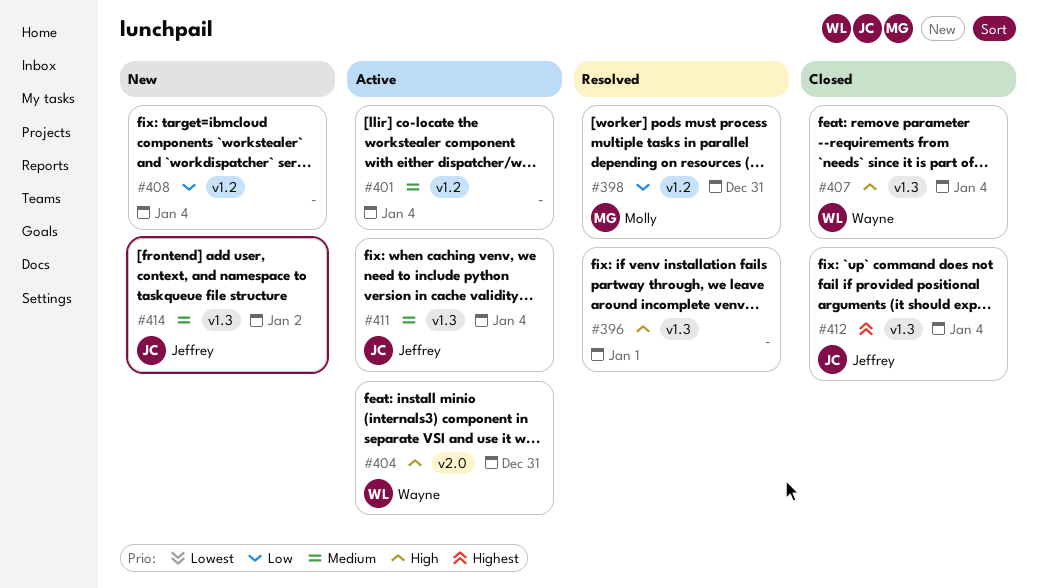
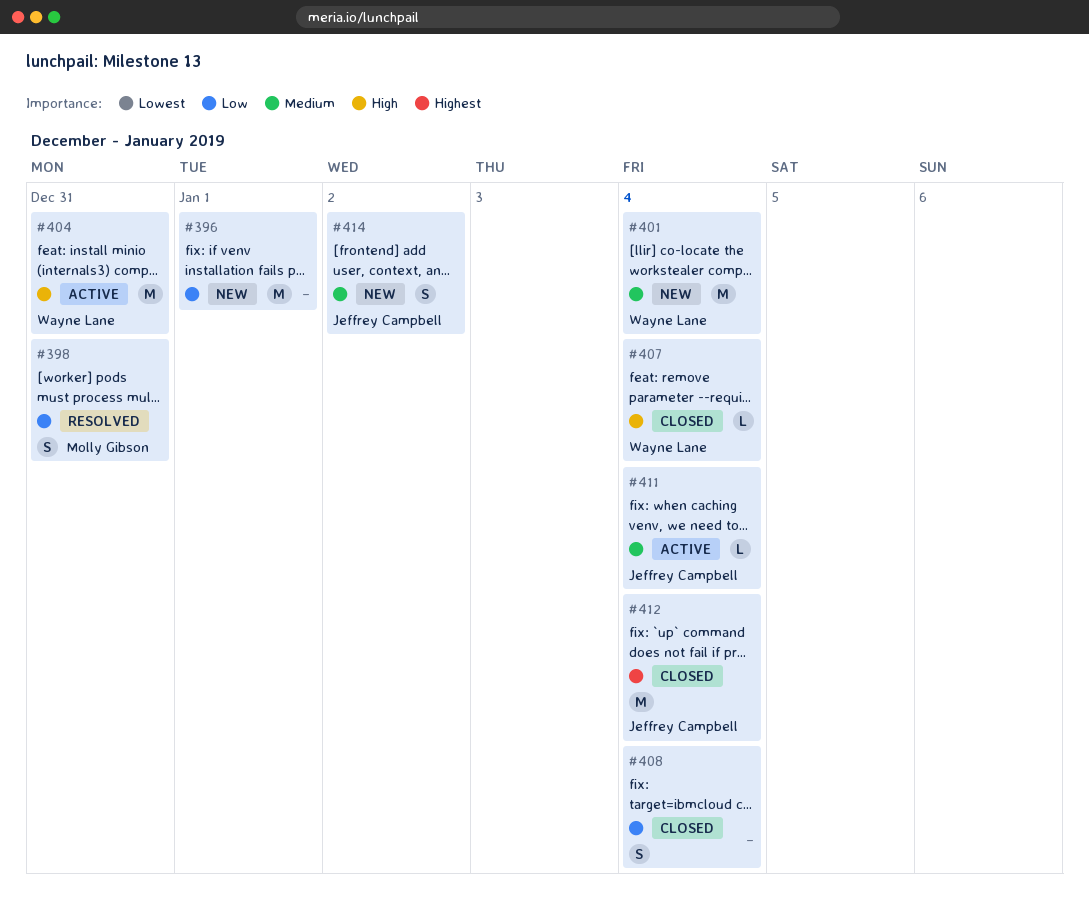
#396, status: Resolved -> New
#396, priority: High -> Low
#401, status: Active -> New
#401, owner: none -> Wayne Lane
#408, status: New -> Closed

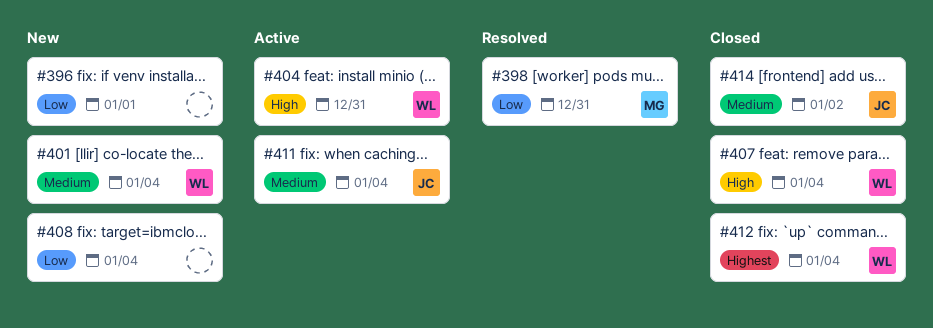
#408, status: Closed -> New
#412, owner: Jeffrey Campbell -> Wayne Lane
#414, status: New -> Closed

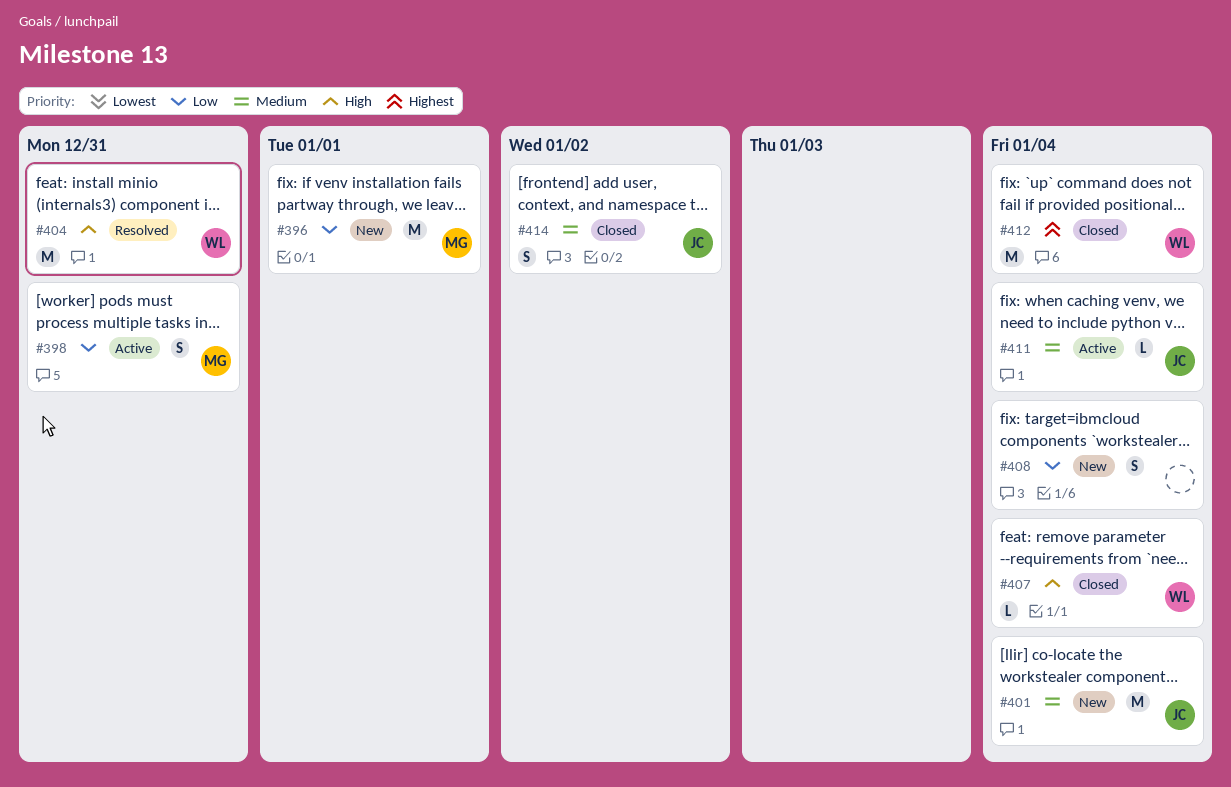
#396, owner: none -> MG
#398, status: Resolved -> Active
#401, owner: WL -> JC
#404, status: Active -> Resolved

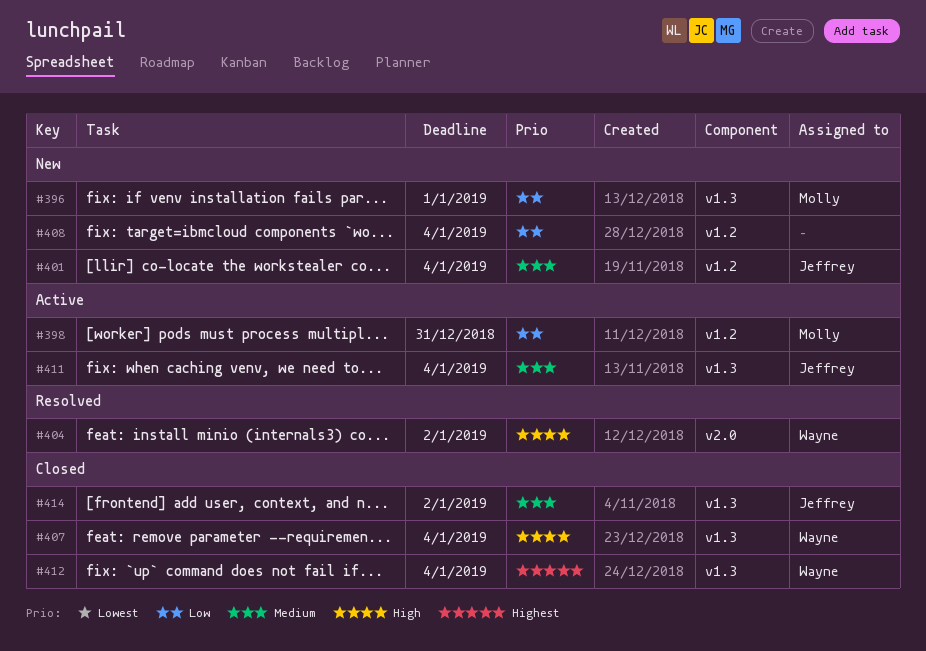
#404, due: Dec 31 -> Jan 2

